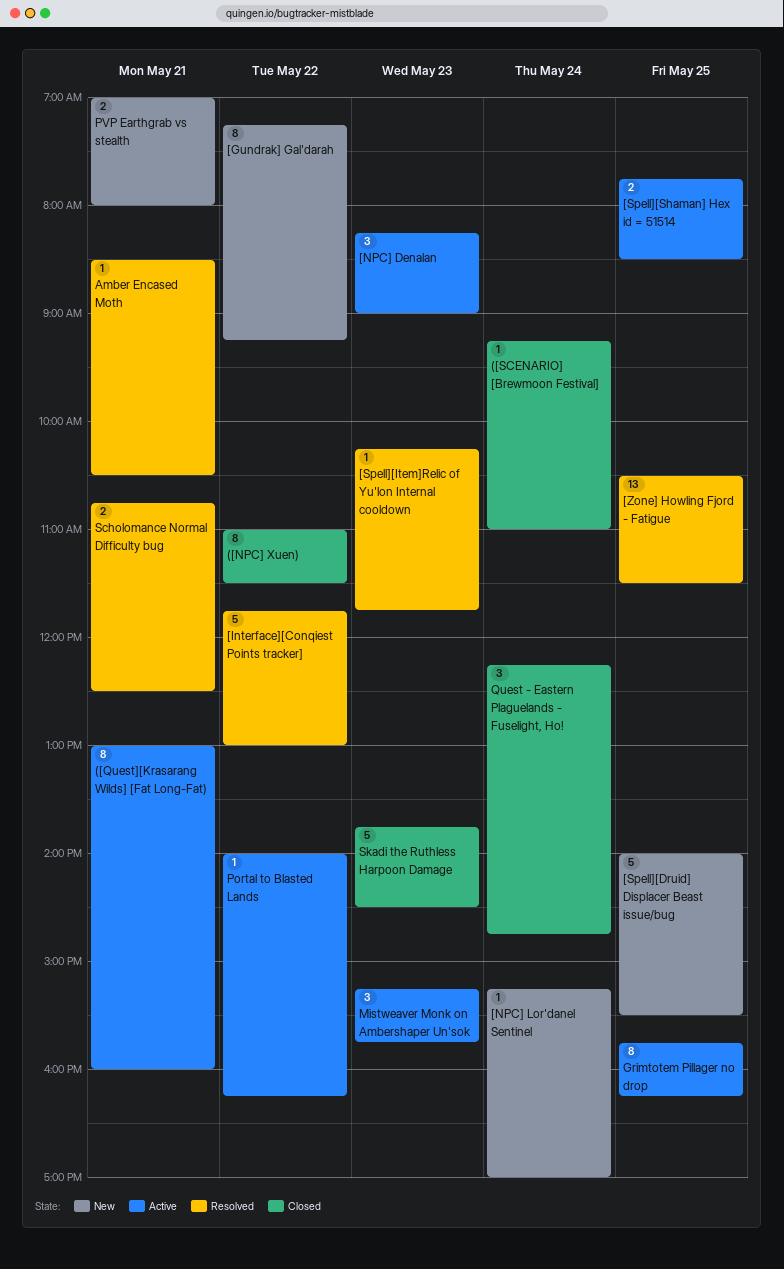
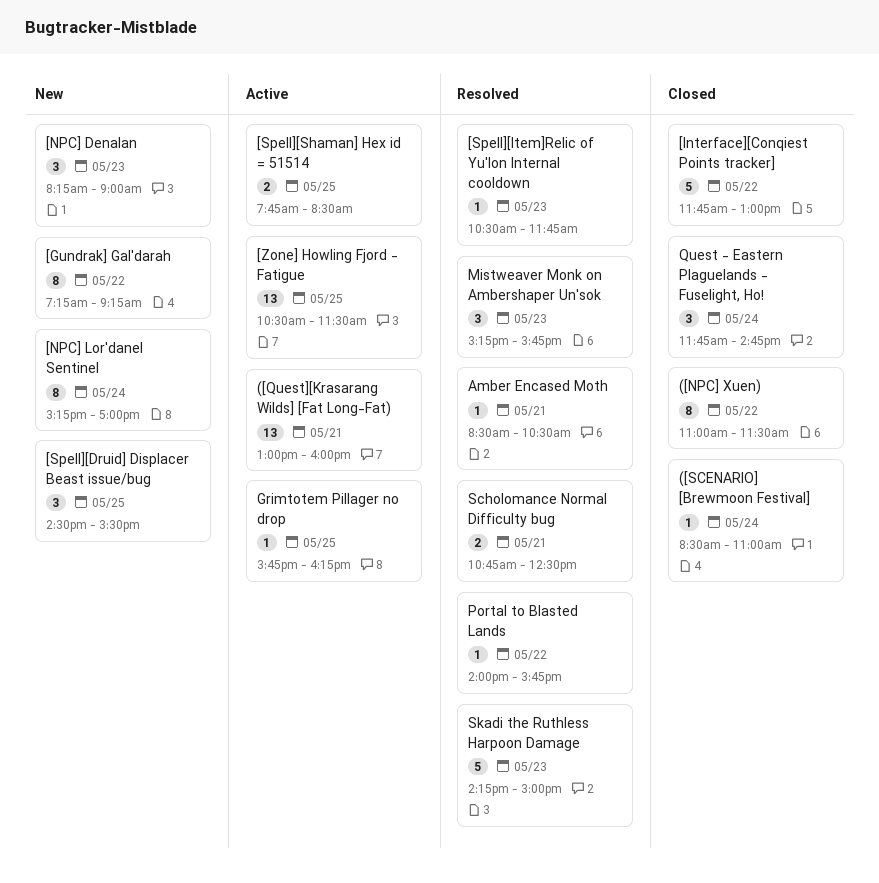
([Quest][Krasarang Wilds] [Fat Long-Fat), estimate: 8 -> 13
([SCENARIO] [Brewmoon Festival], begins: 09:15 -> 08:30
[Interface][Conqiest Points tracker], status: Resolved -> Closed
[NPC] Denalan, status: Active -> New
[NPC] Lor'danel Sentinel, estimate: 1 -> 8
[Spell][Druid] Displacer Beast issue/bug, estimate: 5 -> 3
[Spell][Druid] Displacer Beast issue/bug, begins: 14:00 -> 14:30
[Spell][Item]Relic of Yu'lon Internal cooldown, begins: 10:15 -> 10:30
[Zone] Howling Fjord - Fatigue, status: Resolved -> Active
Grimtotem Pillager no drop, estimate: 8 -> 1
Mistweaver Monk on Ambershaper Un'sok, status: Active -> Resolved
Portal to Blasted Lands, status: Active -> Resolved
Portal to Blasted Lands, ends: 16:15 -> 15:45
PVP Earthgrab vs stealth: present -> none
Quest - Eastern Plaguelands - Fuselight, Ho!, begins: 12:15 -> 11:45
Skadi the Ruthless Harpoon Damage, status: Closed -> Resolved
Skadi the Ruthless Harpoon Damage, begins: 13:45 -> 14:15
Skadi the Ruthless Harpoon Damage, ends: 14:30 -> 15:00

